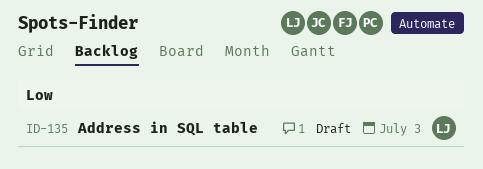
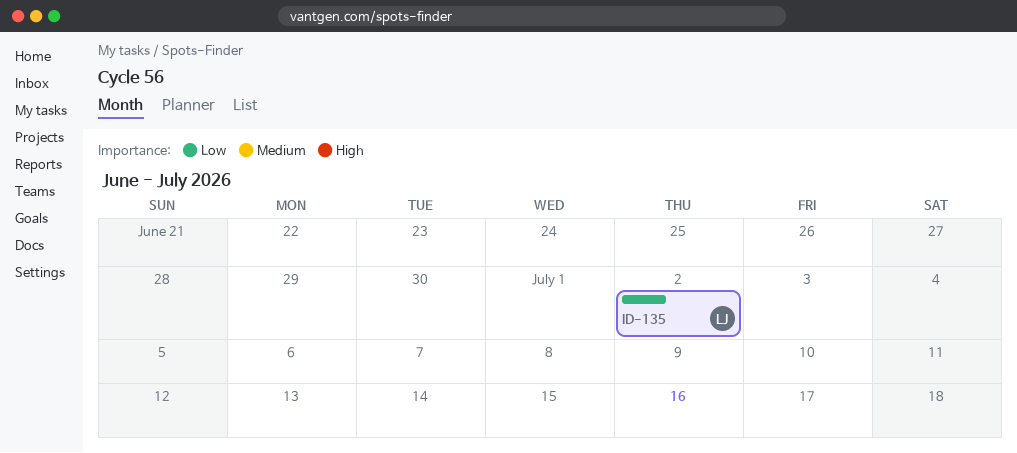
ID-135, due: Jul 3 -> Jul 2

